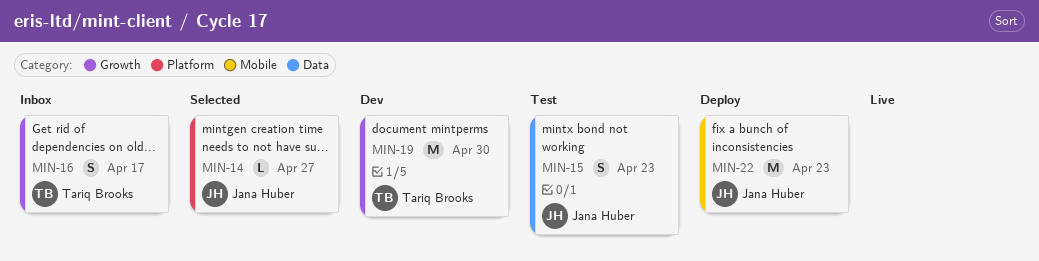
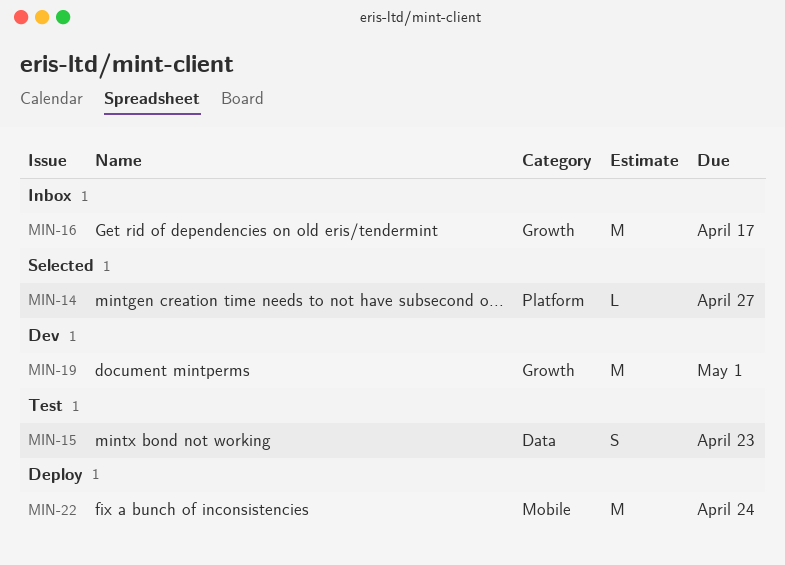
MIN-16, estimate: S -> M
MIN-19, due: Apr 30 -> May 1
MIN-22, due: Apr 23 -> Apr 24

